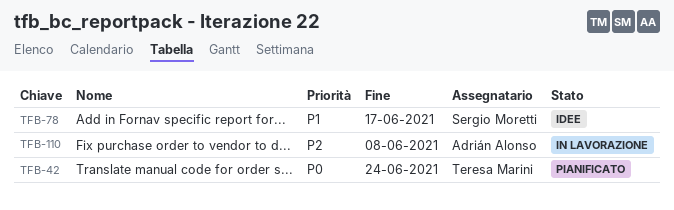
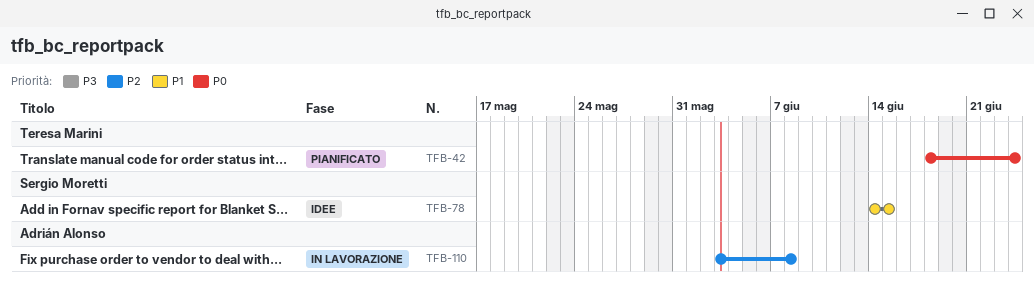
TFB-78, due: Jun 17 -> Jun 15

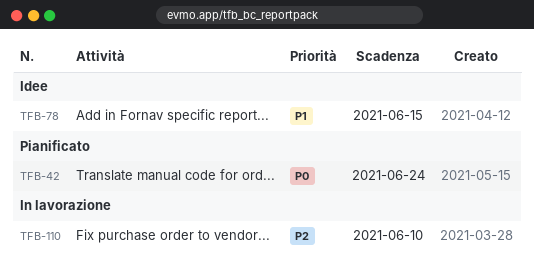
TFB-110, due: Jun 8 -> Jun 10

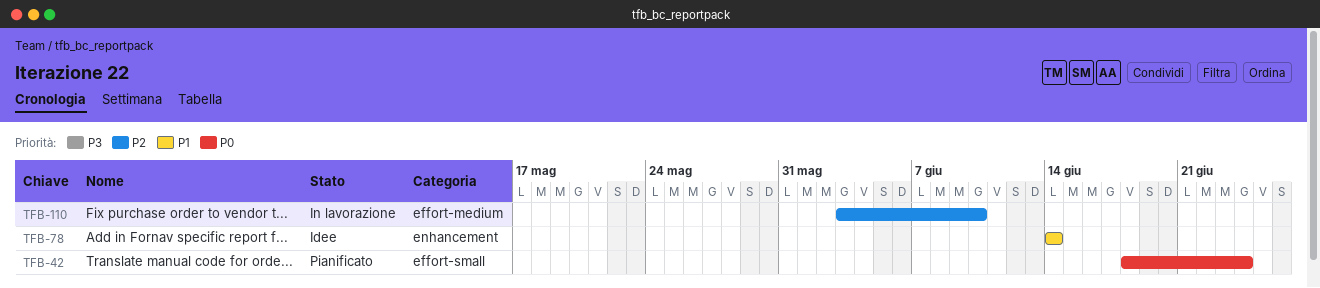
TFB-78, due: Jun 15 -> Jun 14

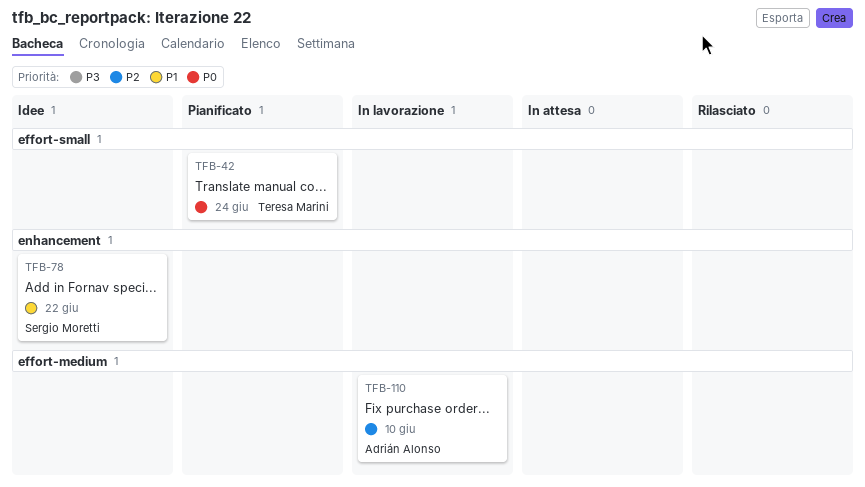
TFB-78, due: Jun 14 -> Jun 22

